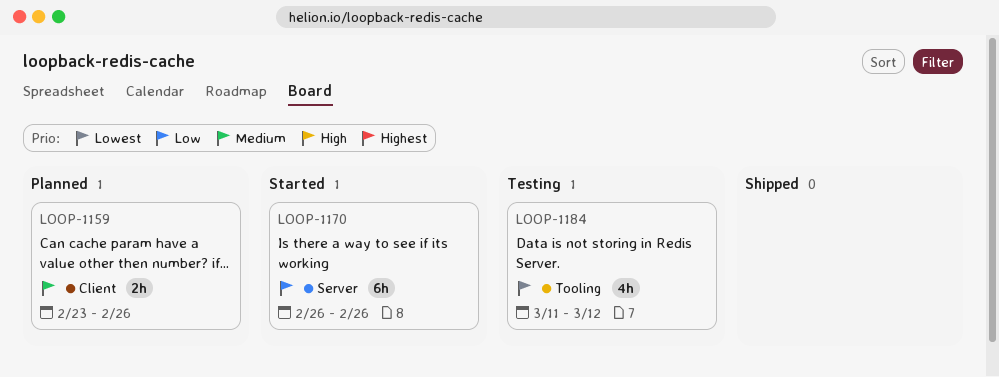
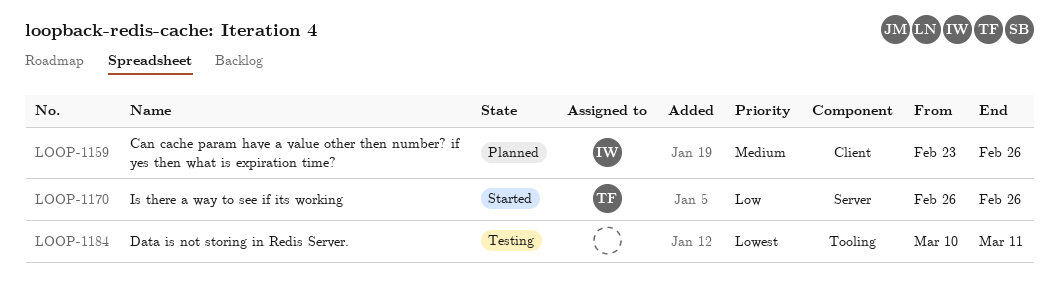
LOOP-1184, start: Mar 11 -> Mar 10
LOOP-1184, due: Mar 12 -> Mar 11

